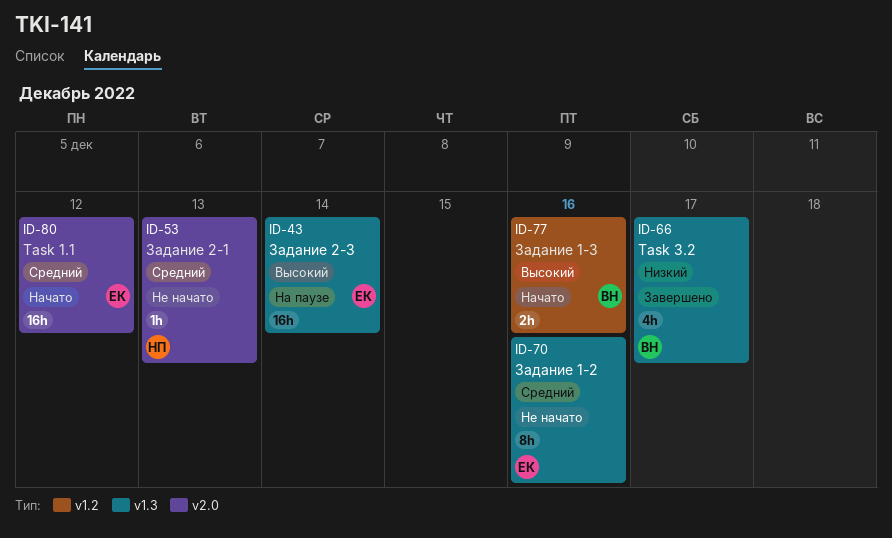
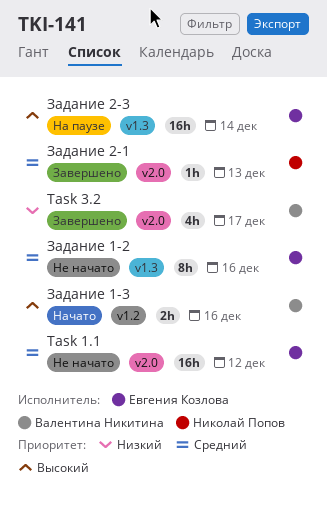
Task 1.1, status: Начато -> Не начато
Task 3.2, label: v1.3 -> v2.0
Задание 2-1, status: Не начато -> Завершено

